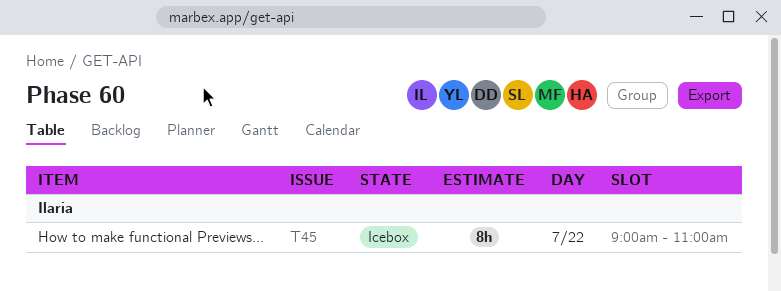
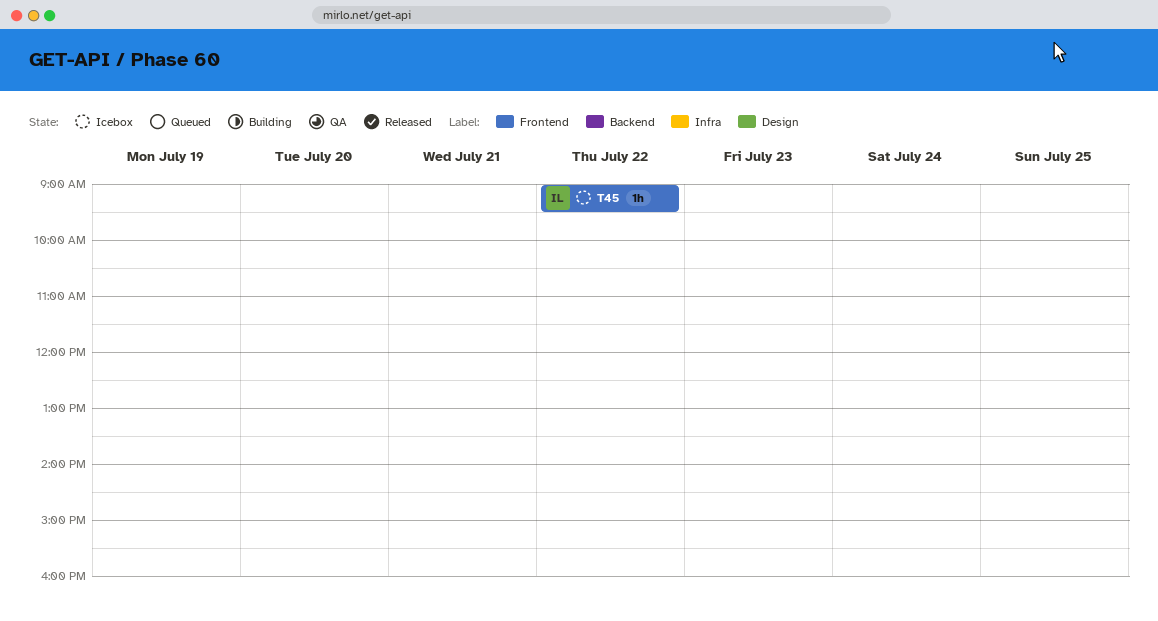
T45, estimate: 8h -> 1h
T45, ends: 11:00 -> 09:30

